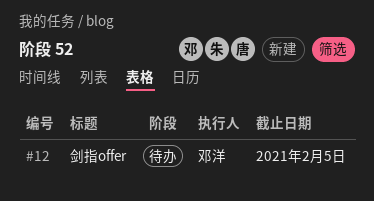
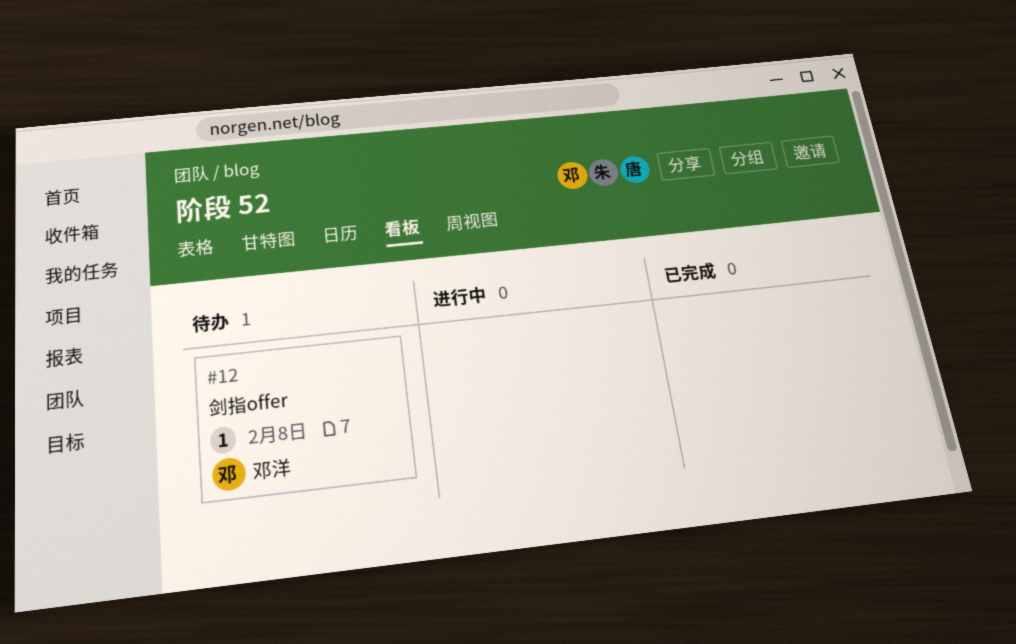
#12, due: Feb 5 -> Feb 8

